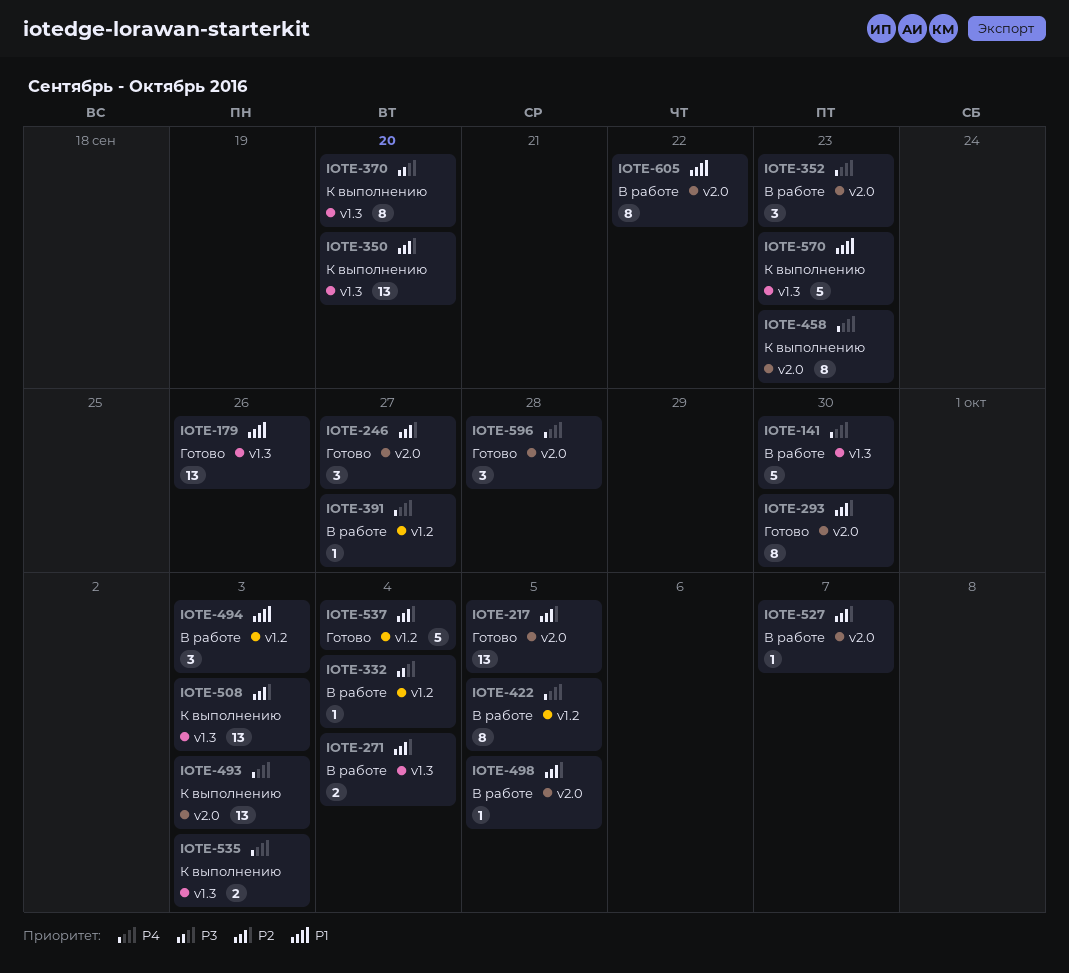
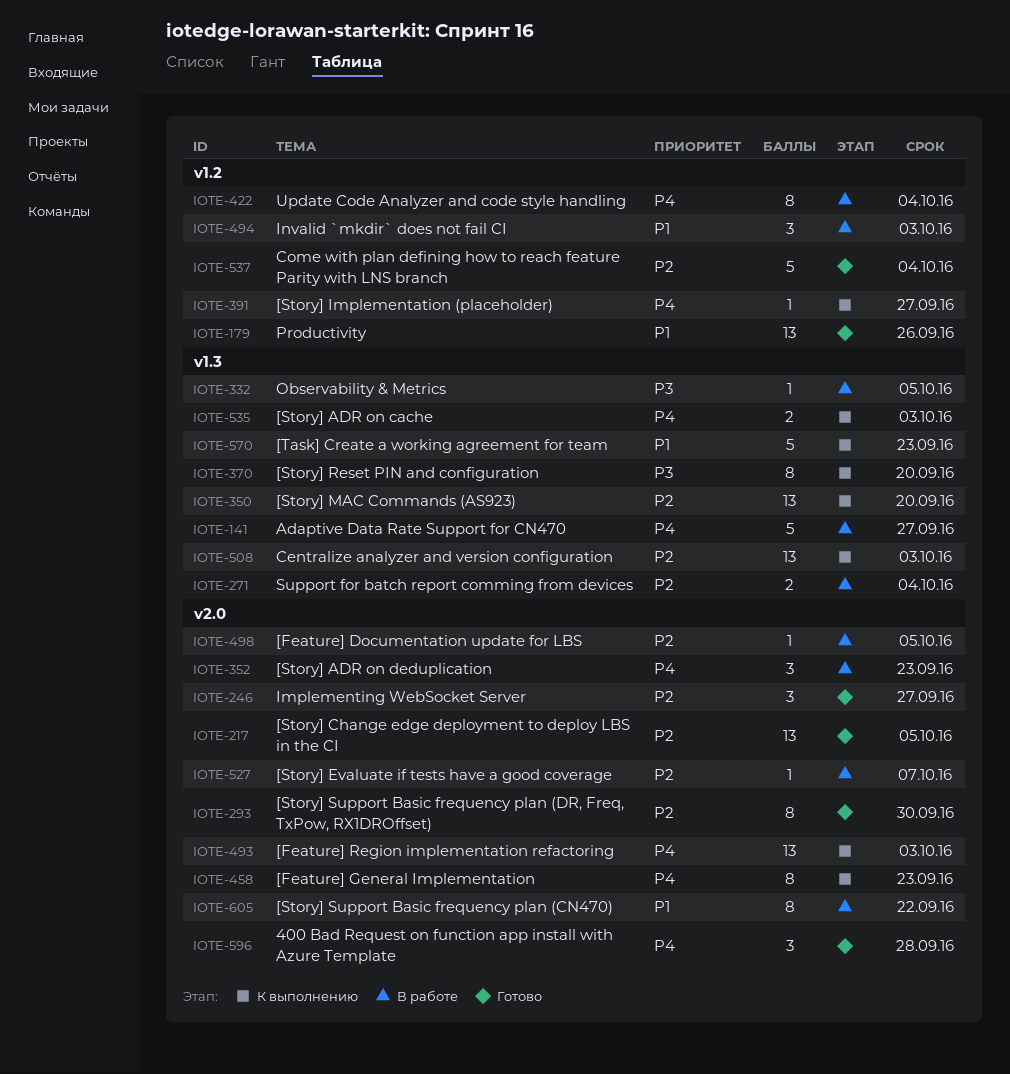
IOTE-141, due: Sep 30 -> Sep 27
IOTE-179, label: v1.3 -> v1.2
IOTE-332, label: v1.2 -> v1.3
IOTE-332, due: Oct 4 -> Oct 5
IOTE-391, status: В работе -> К выполнению
IOTE-422, due: Oct 5 -> Oct 4

